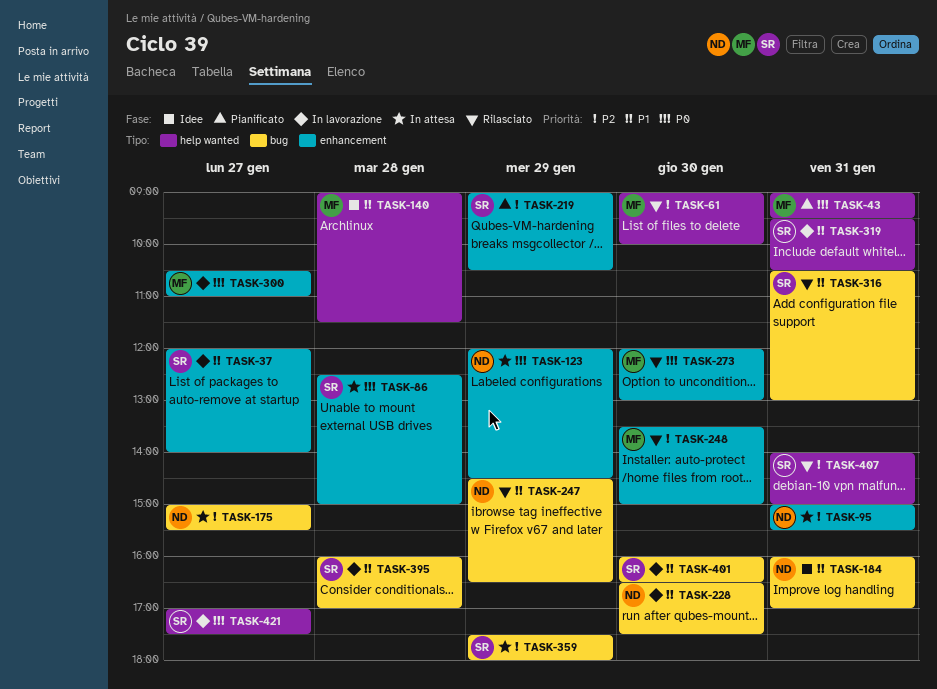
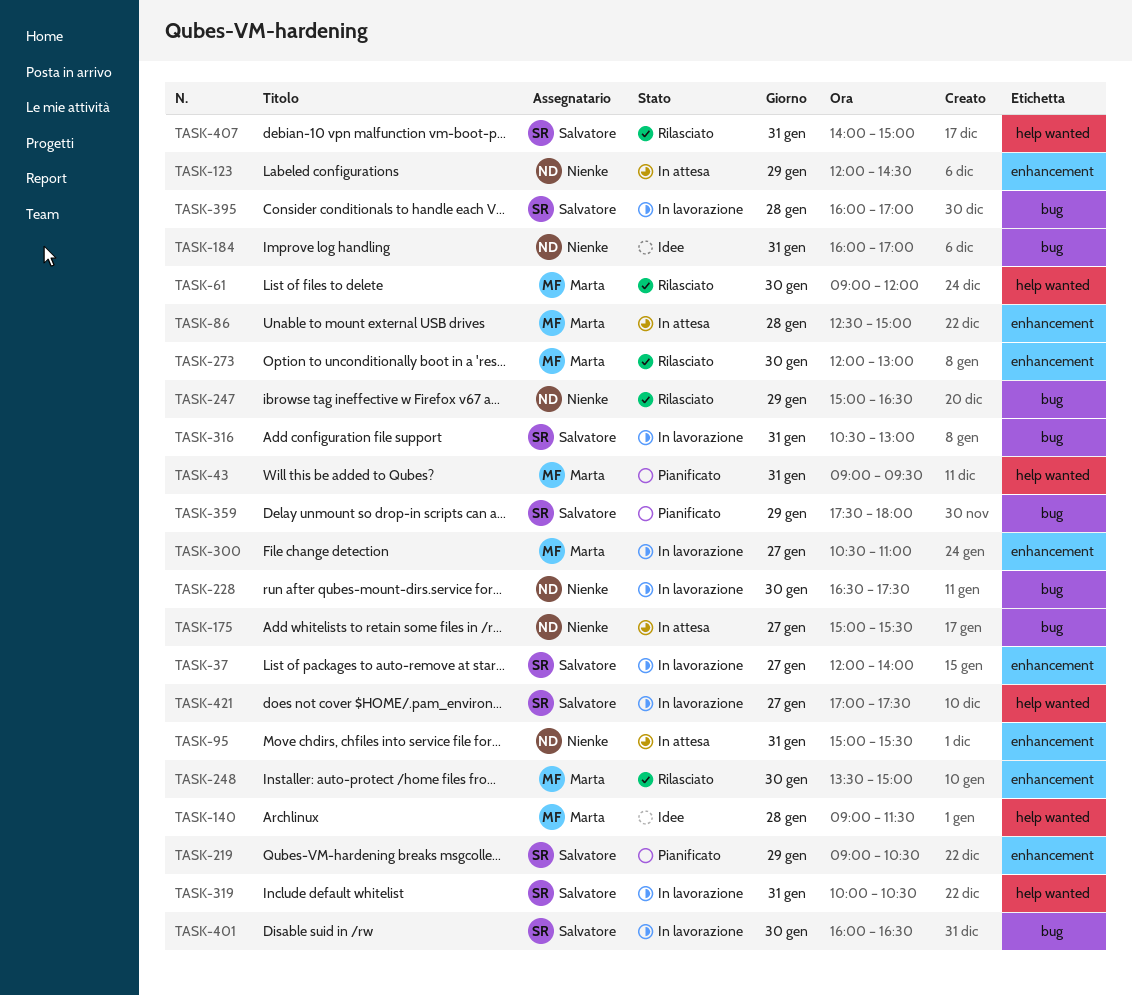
TASK-61, ends: 10:00 -> 12:00
TASK-86, owner: Salvatore -> Marta
TASK-247, begins: 14:30 -> 15:00
TASK-316, status: Rilasciato -> In lavorazione
TASK-319, begins: 09:30 -> 10:00
TASK-359, status: In attesa -> Pianificato

